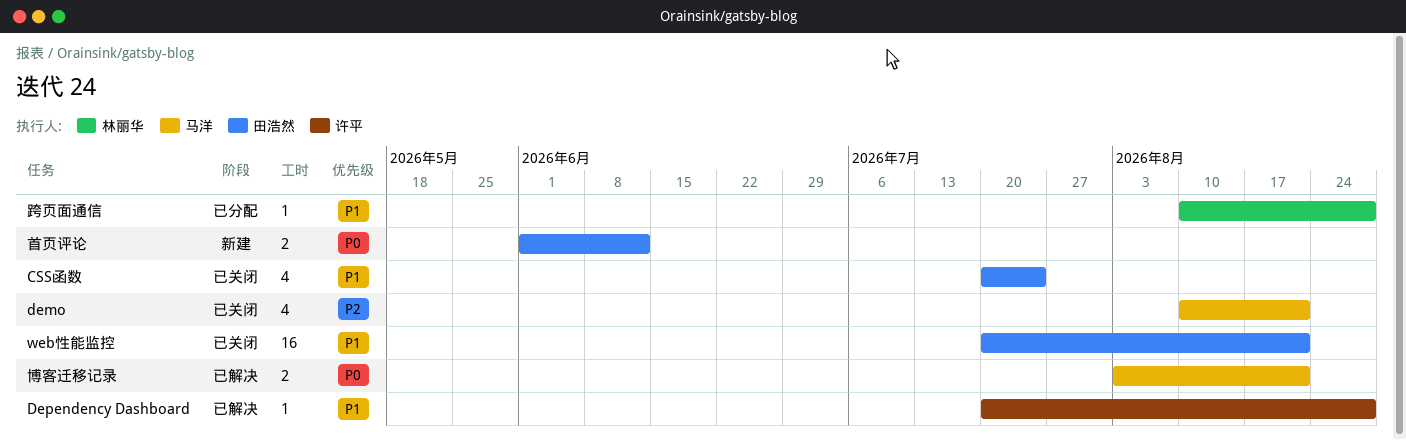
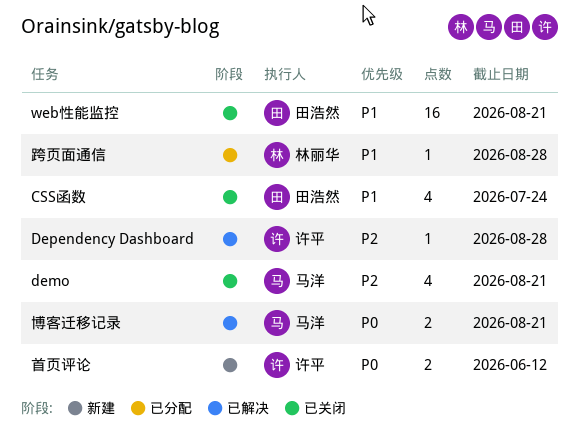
Dependency Dashboard, priority: P1 -> P2
首页评论, owner: 田浩然 -> 许平

